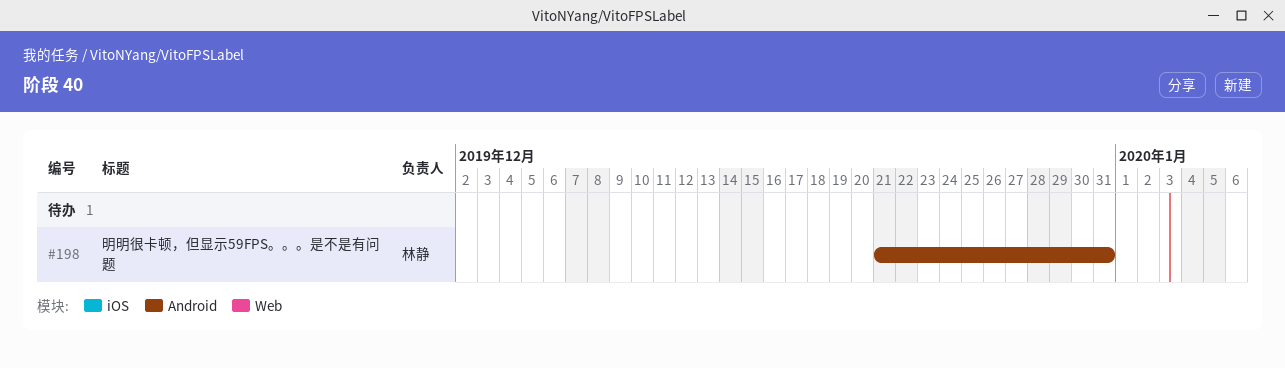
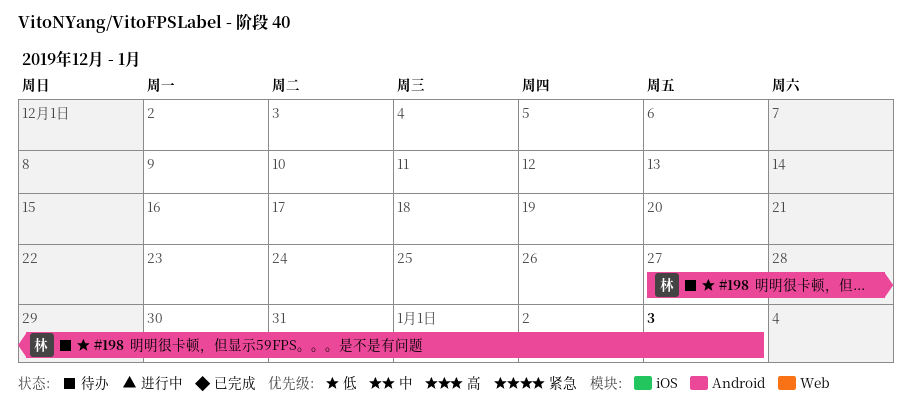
#198, start: Dec 21 -> Dec 27
#198, due: Dec 31 -> Jan 3

